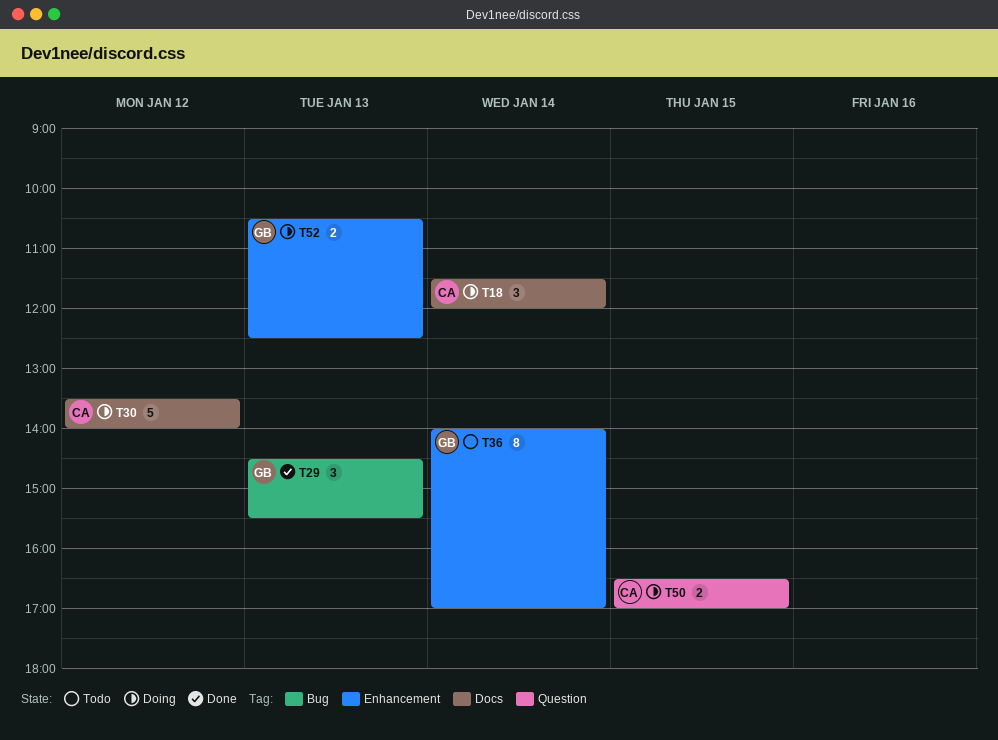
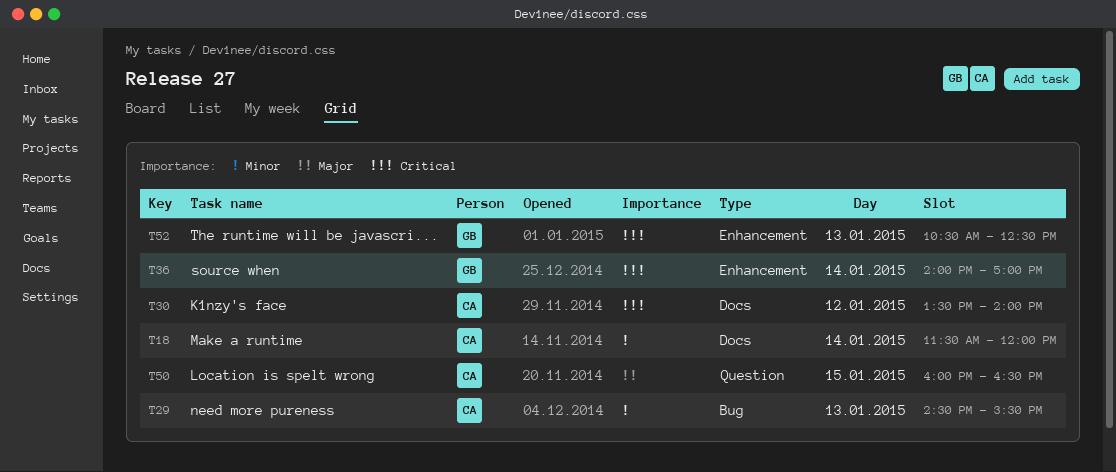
T29, owner: GB -> CA
T50, begins: 16:30 -> 16:00
T50, ends: 17:00 -> 16:30

